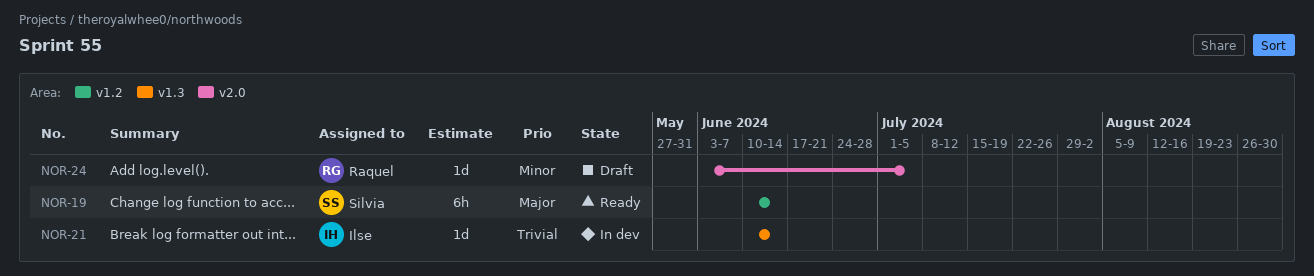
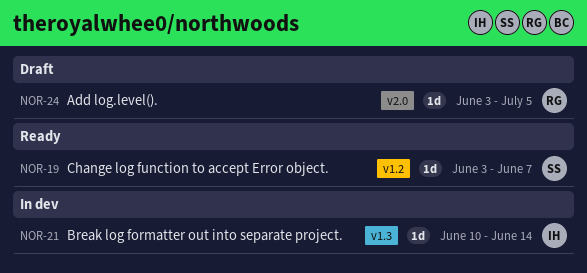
NOR-19, estimate: 6h -> 1d
NOR-19, start: Jun 10 -> Jun 3
NOR-19, due: Jun 14 -> Jun 7

